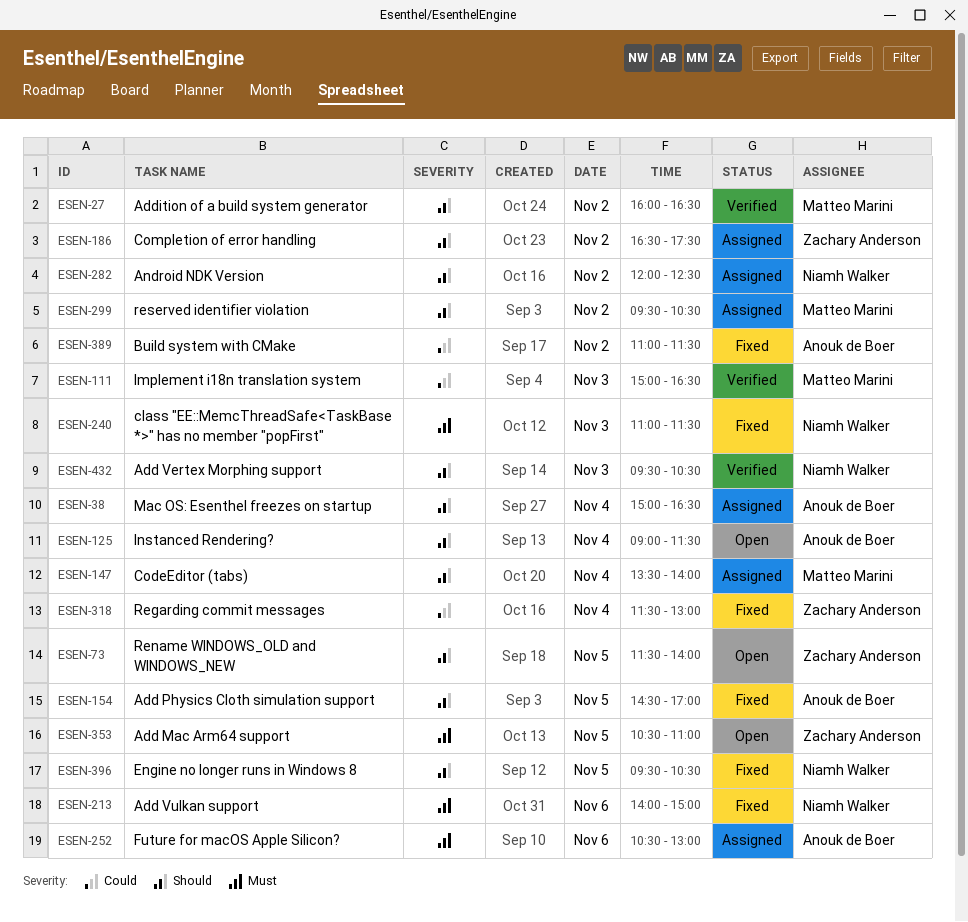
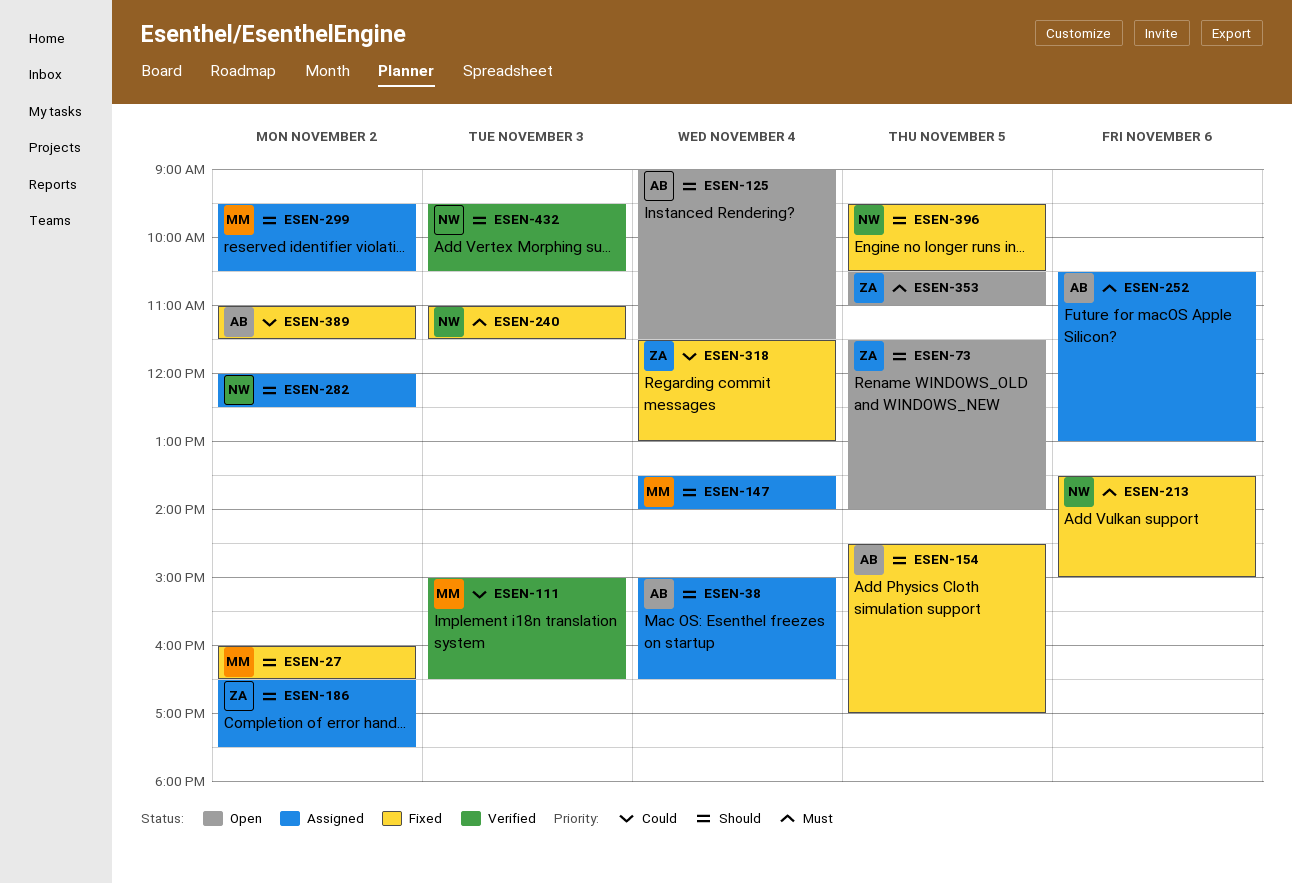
ESEN-27, status: Verified -> Fixed
ESEN-213, begins: 14:00 -> 13:30

